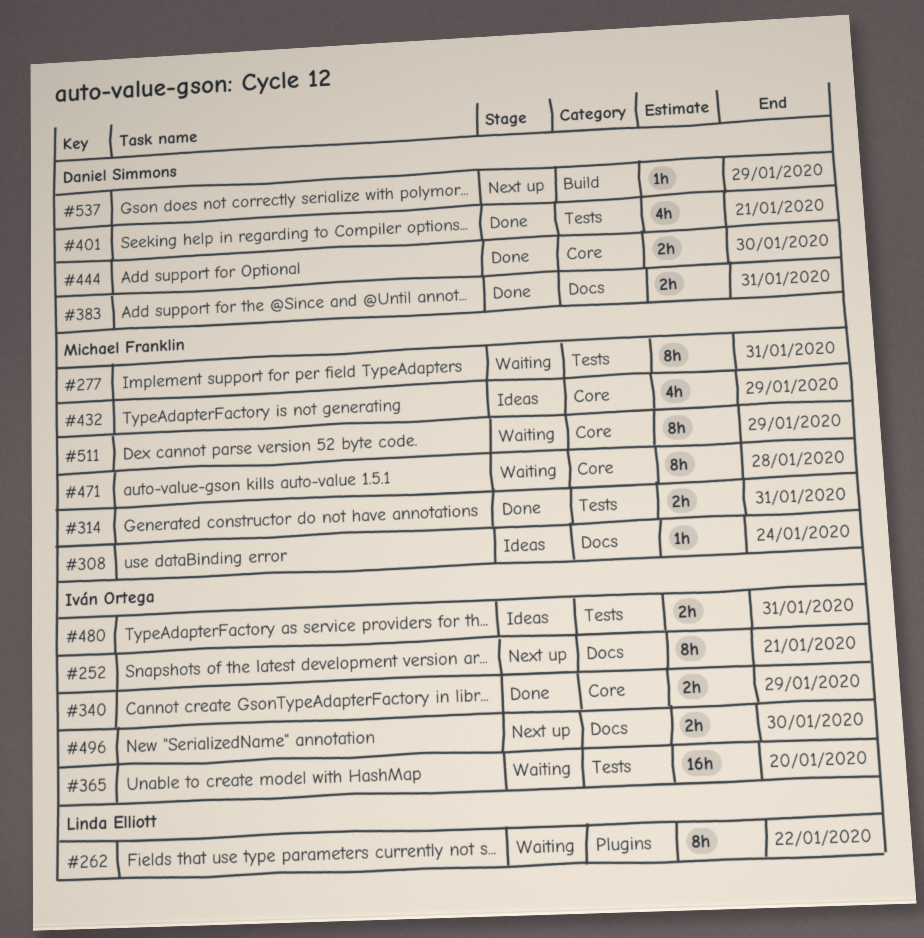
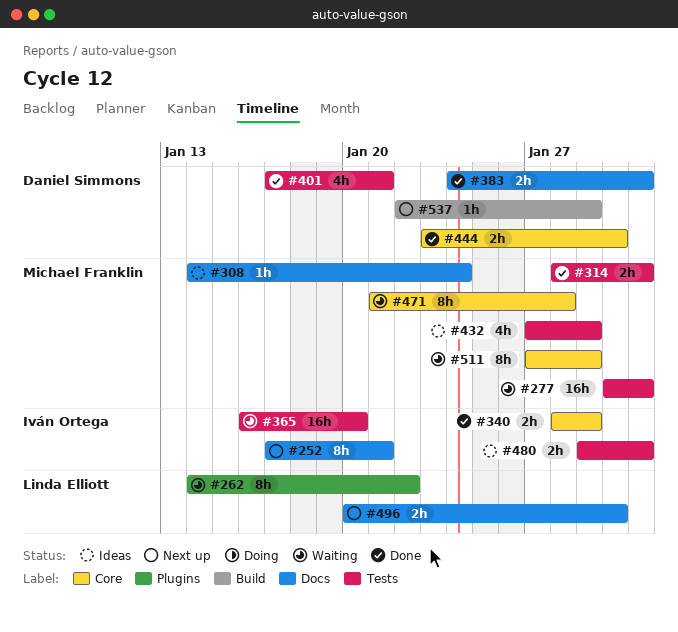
#277, estimate: 8h -> 16h
#432, label: Core -> Tests
#496, owner: Iván Ortega -> Linda Elliott

